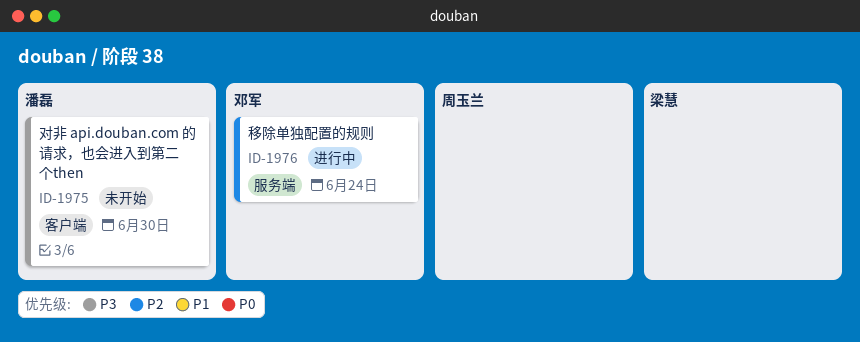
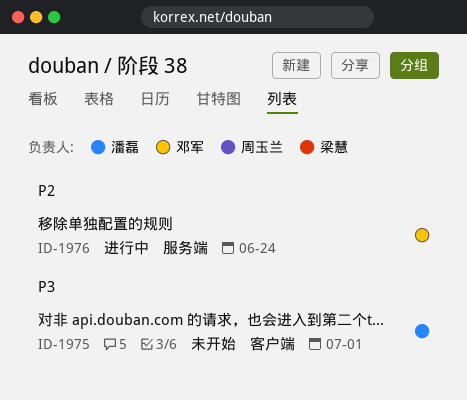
ID-1975, due: Jun 30 -> Jul 1

